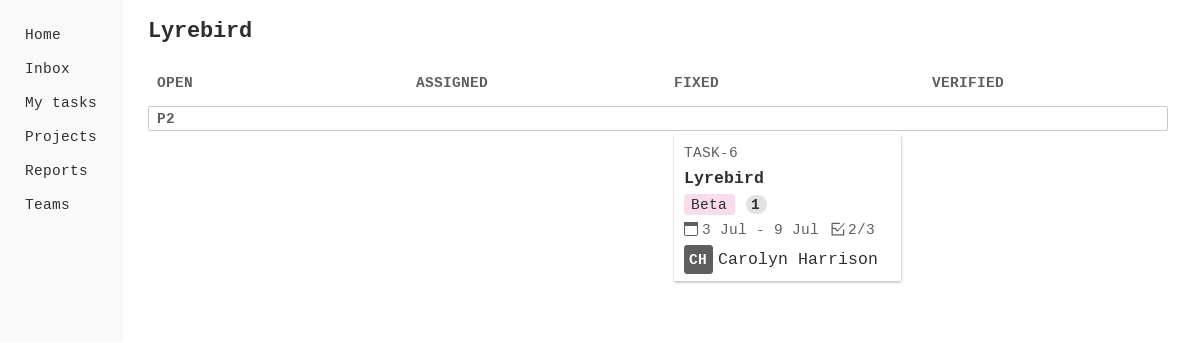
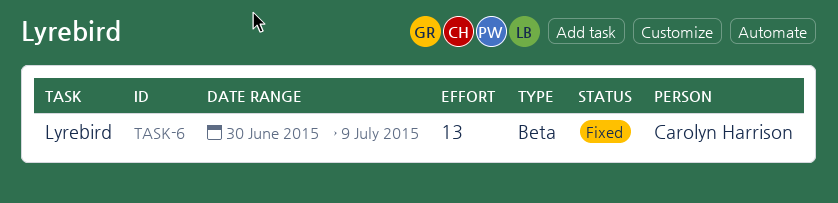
TASK-6, estimate: 1 -> 13
TASK-6, start: Jul 3 -> Jun 30

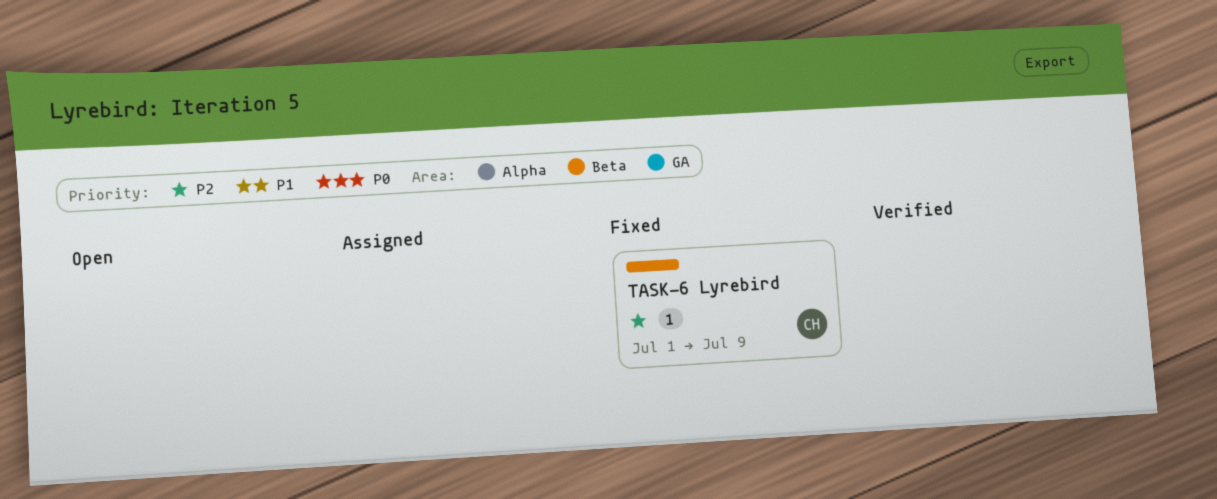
TASK-6, estimate: 13 -> 1
TASK-6, start: Jun 30 -> Jul 1

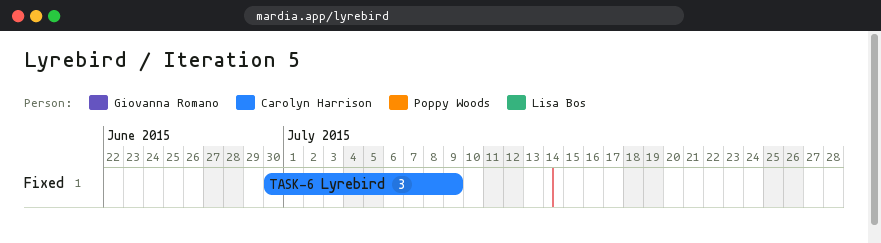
TASK-6, estimate: 1 -> 3
TASK-6, start: Jul 1 -> Jun 30

